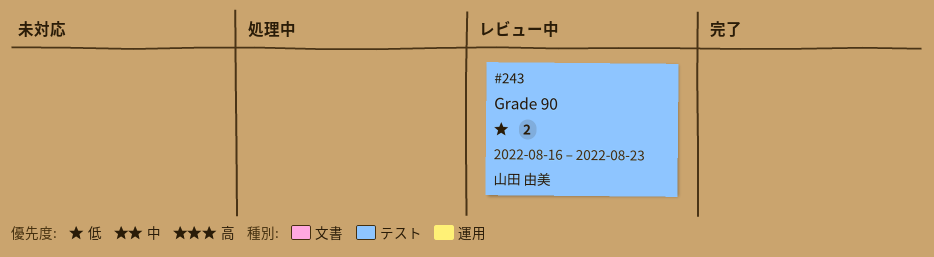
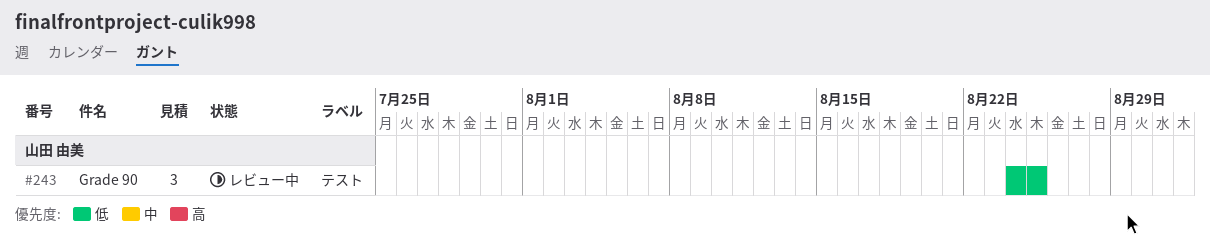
#243, estimate: 2 -> 3
#243, start: Aug 16 -> Aug 24
#243, due: Aug 23 -> Aug 25

